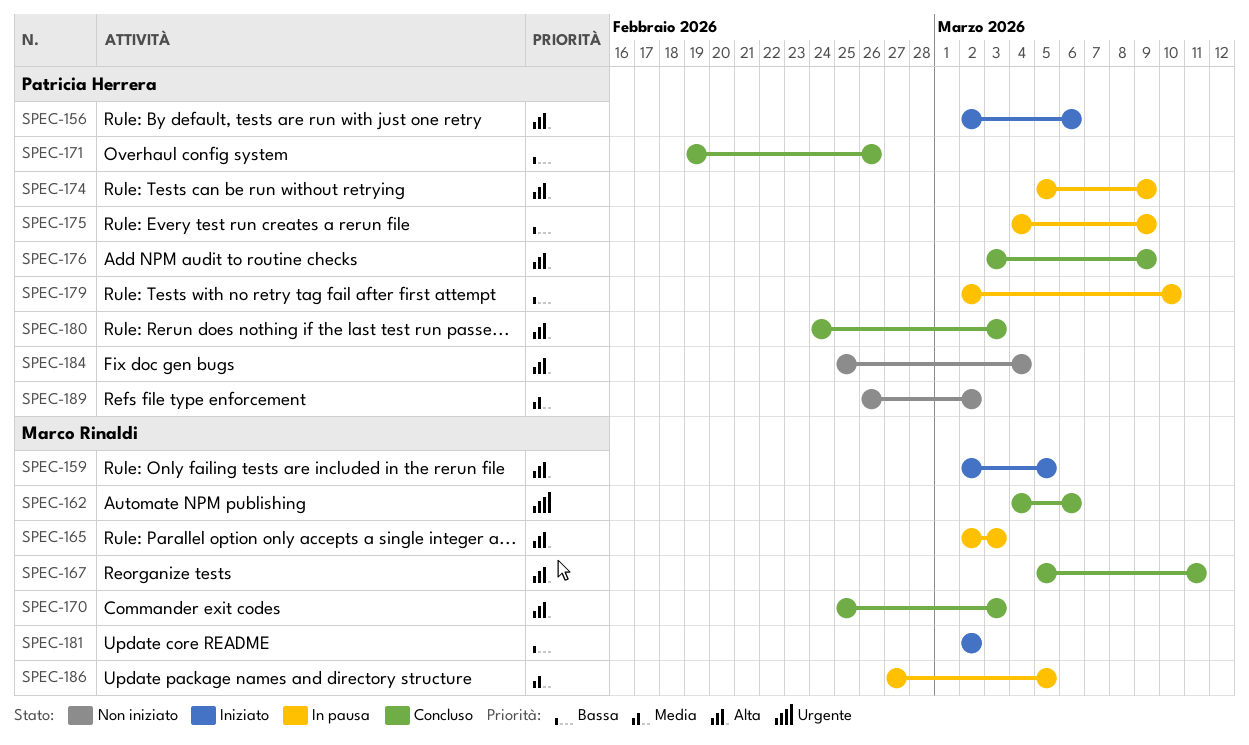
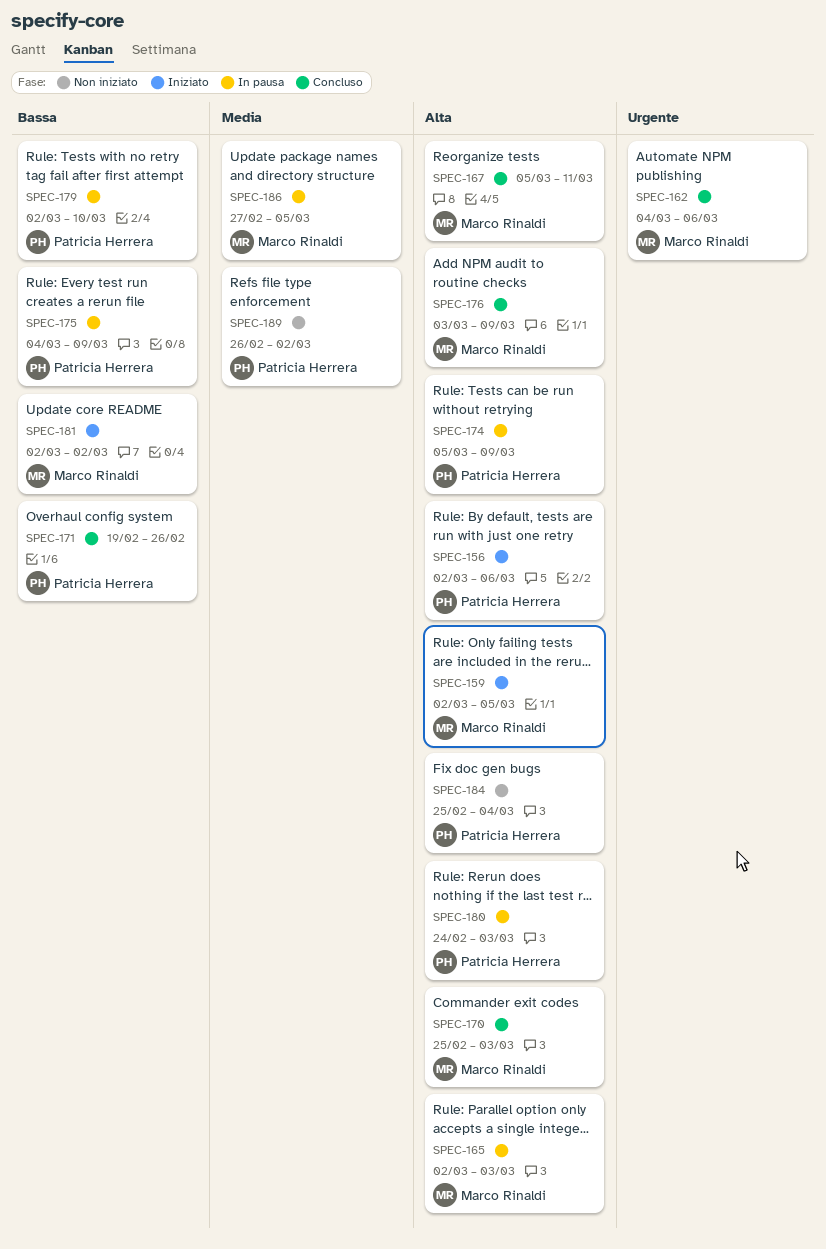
SPEC-176, owner: Patricia Herrera -> Marco Rinaldi
SPEC-180, status: Concluso -> In pausa

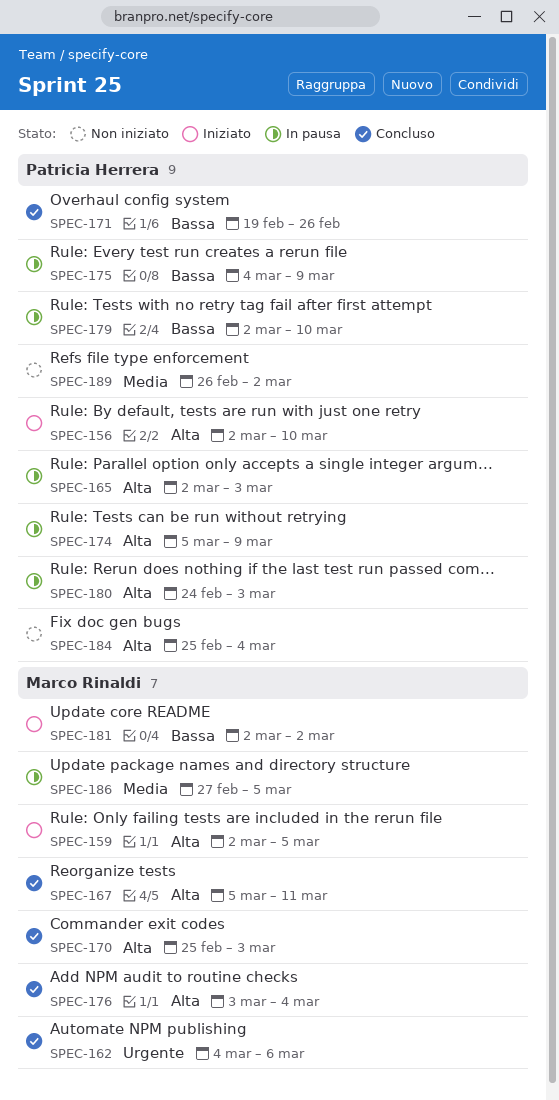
SPEC-156, due: Mar 6 -> Mar 10
SPEC-165, owner: Marco Rinaldi -> Patricia Herrera
SPEC-176, due: Mar 9 -> Mar 4

